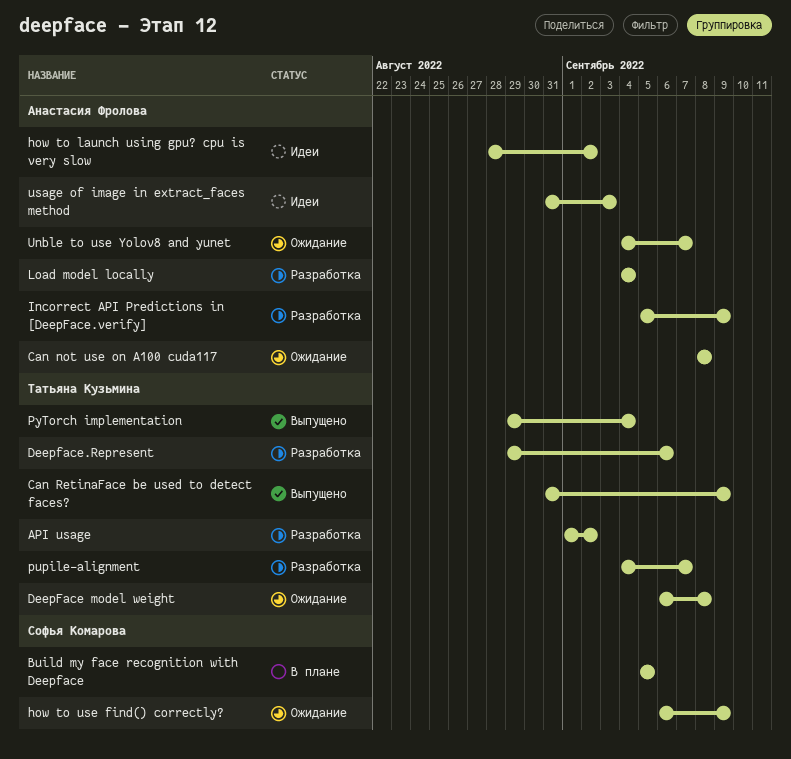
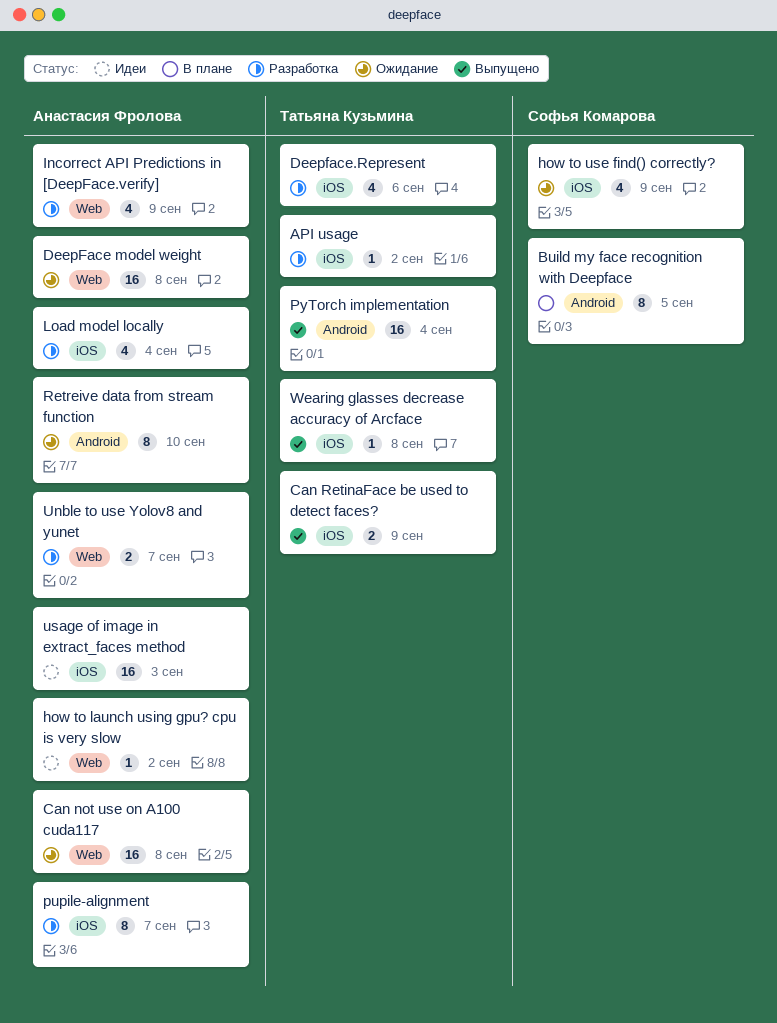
DeepFace model weight, owner: Татьяна Кузьмина -> Анастасия Фролова
pupile-alignment, owner: Татьяна Кузьмина -> Анастасия Фролова
Retreive data from stream function: none -> present
Unble to use Yolov8 and yunet, status: Ожидание -> Разработка
Wearing glasses decrease accuracy of Arcface: none -> present

